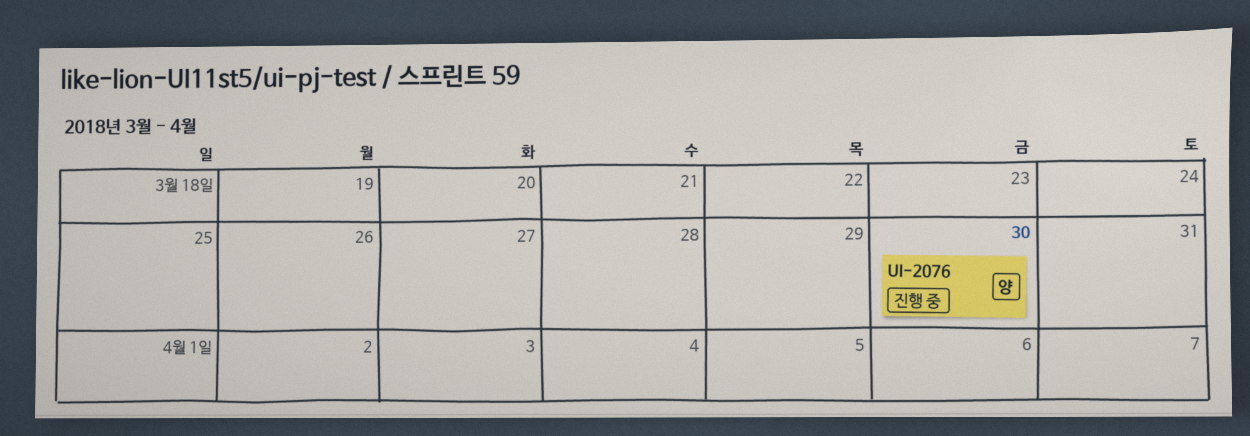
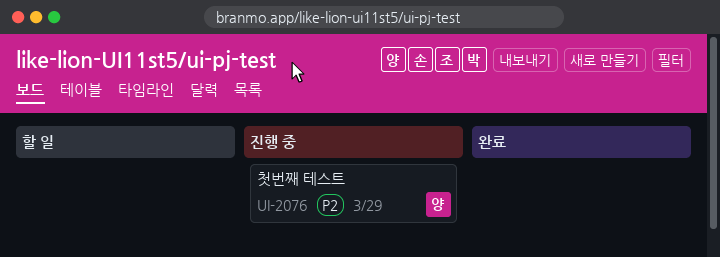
UI-2076, due: Mar 30 -> Mar 29

